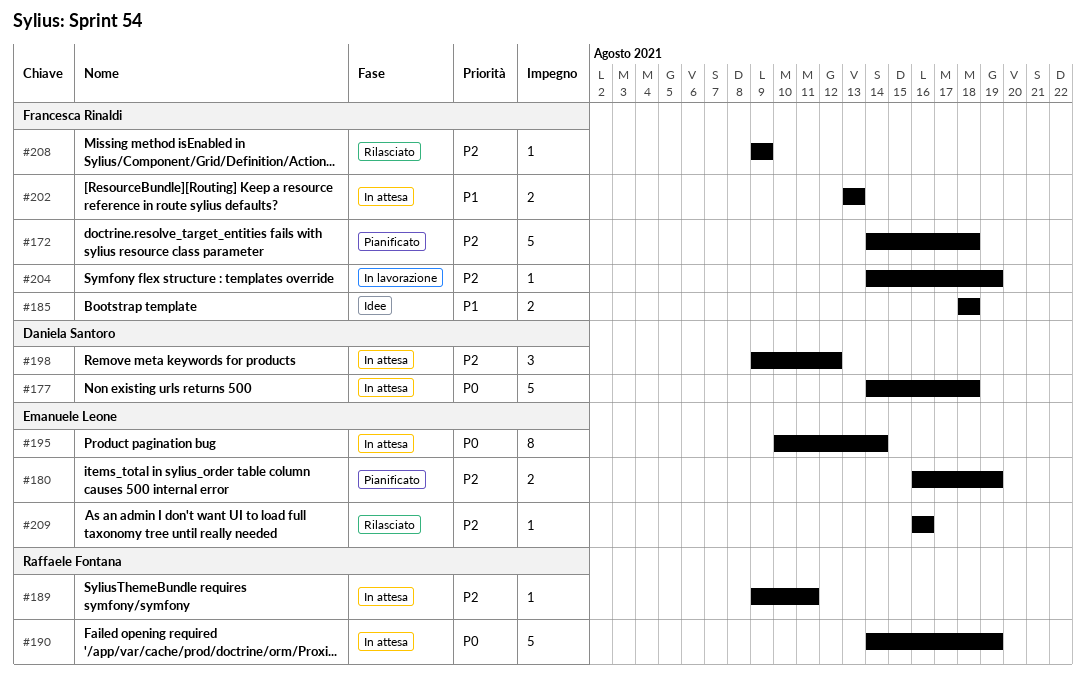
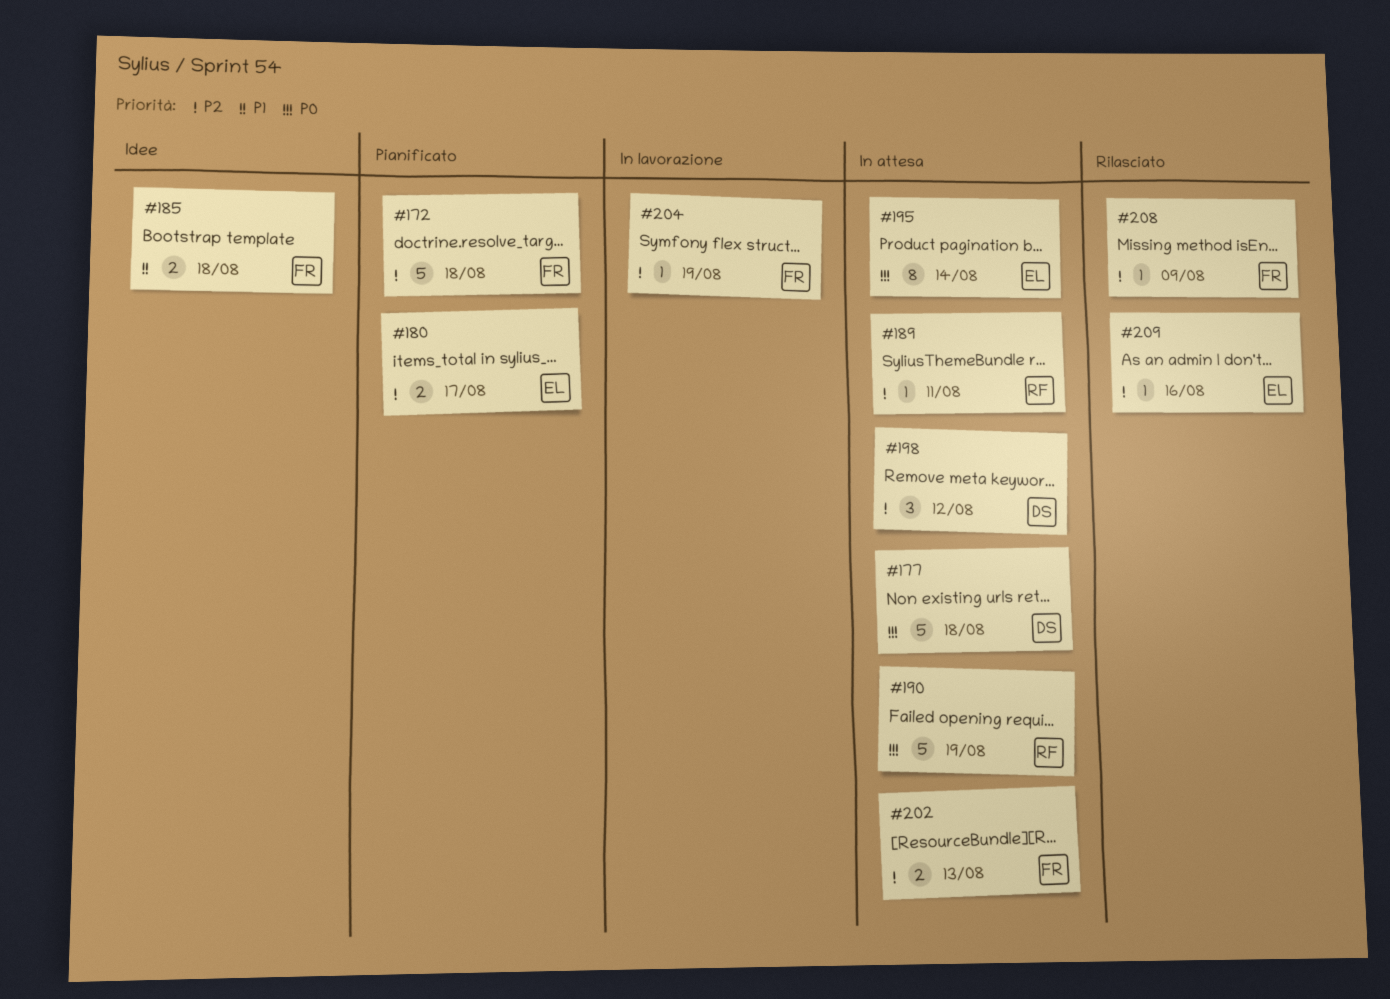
#180, due: Aug 19 -> Aug 17
#202, priority: P1 -> P2

